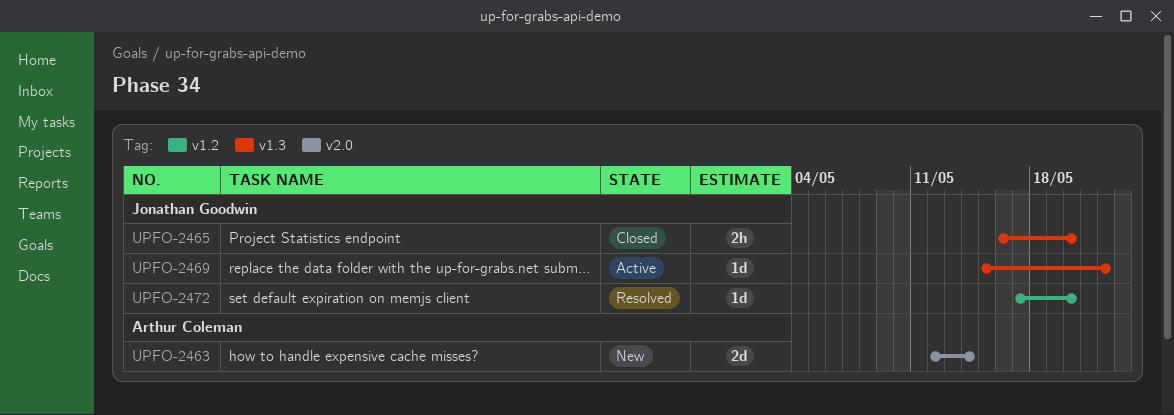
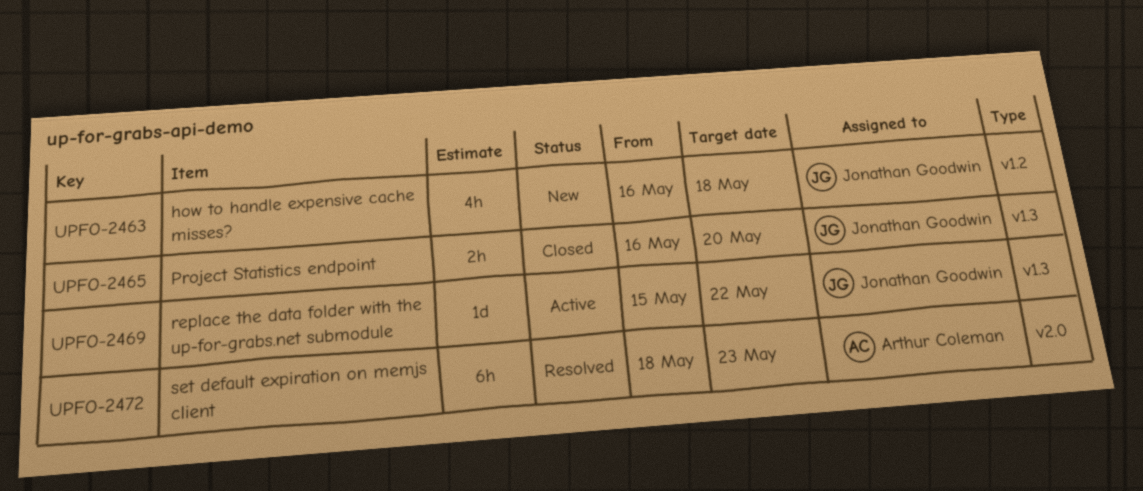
UPFO-2463, owner: Arthur Coleman -> Jonathan Goodwin
UPFO-2463, label: v2.0 -> v1.2
UPFO-2463, estimate: 2d -> 4h
UPFO-2463, start: May 12 -> May 16
UPFO-2463, due: May 14 -> May 18
UPFO-2472, owner: Jonathan Goodwin -> Arthur Coleman
UPFO-2472, label: v1.2 -> v2.0
UPFO-2472, estimate: 1d -> 6h
UPFO-2472, start: May 17 -> May 18
UPFO-2472, due: May 20 -> May 23

